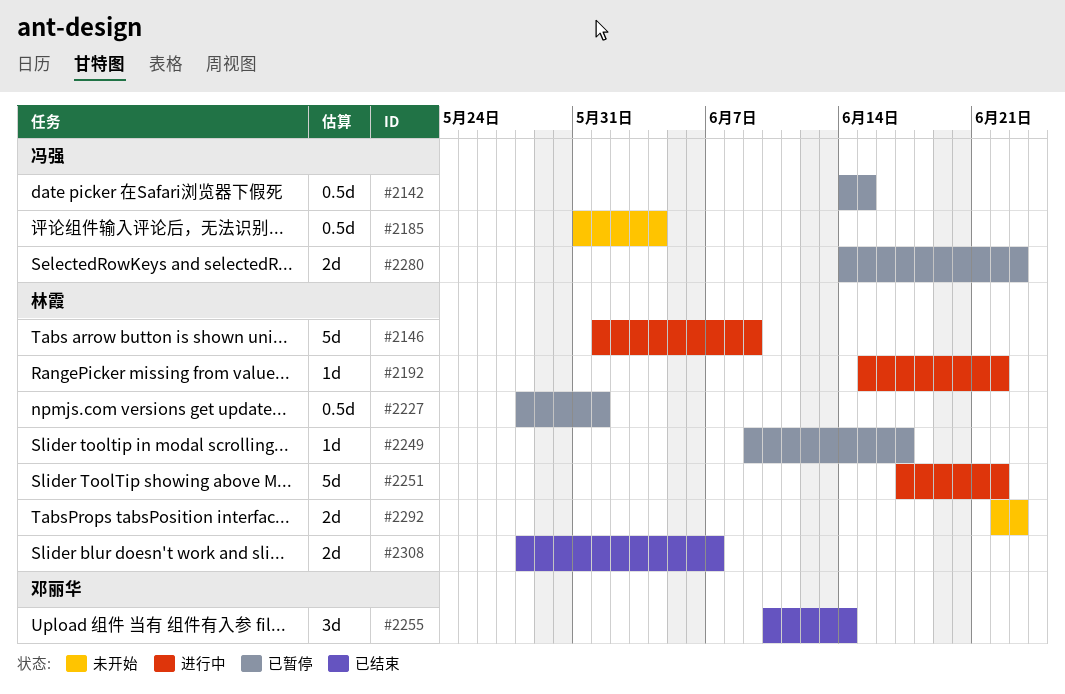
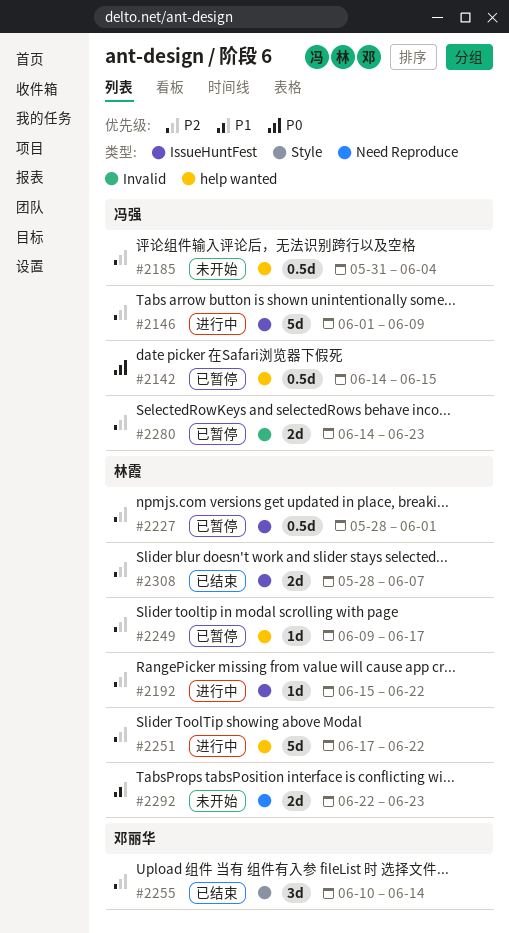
#2146, owner: 林霞 -> 冯强

